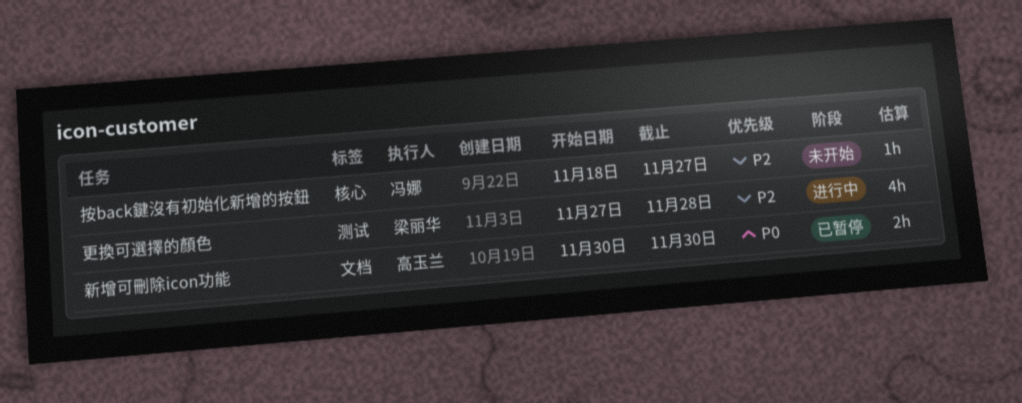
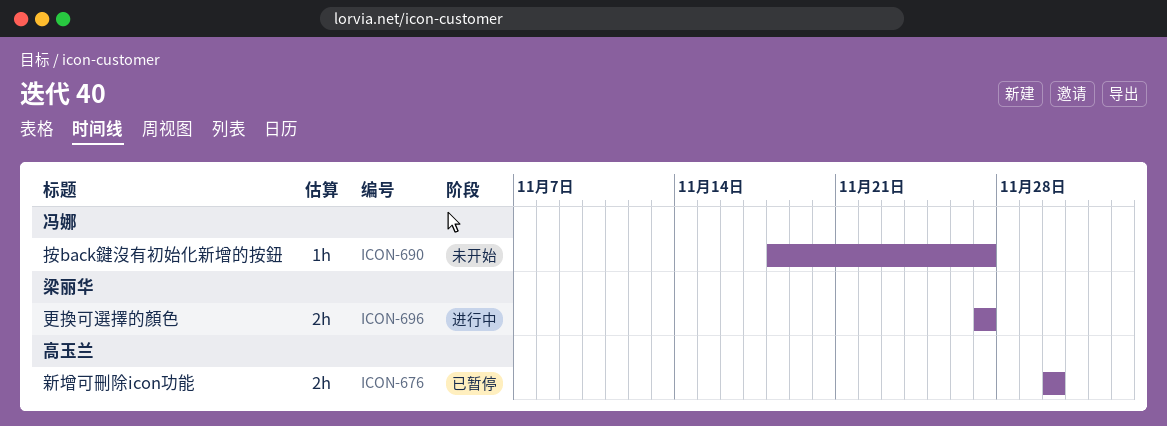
更換可選擇的顏色, estimate: 4h -> 2h
更換可選擇的顏色, due: Nov 28 -> Nov 27

